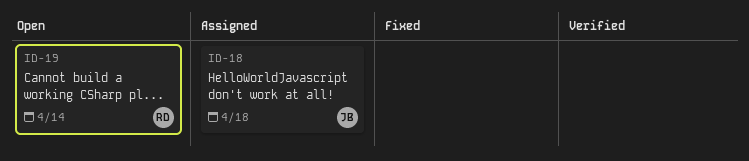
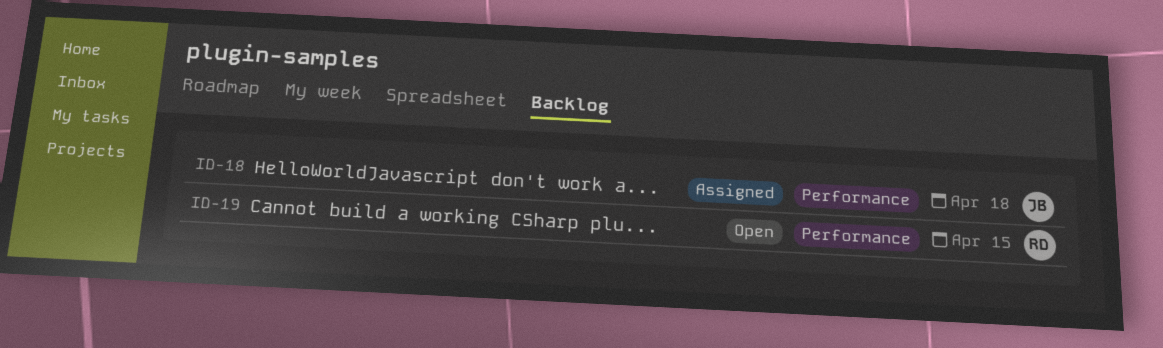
ID-19, due: Apr 14 -> Apr 15

